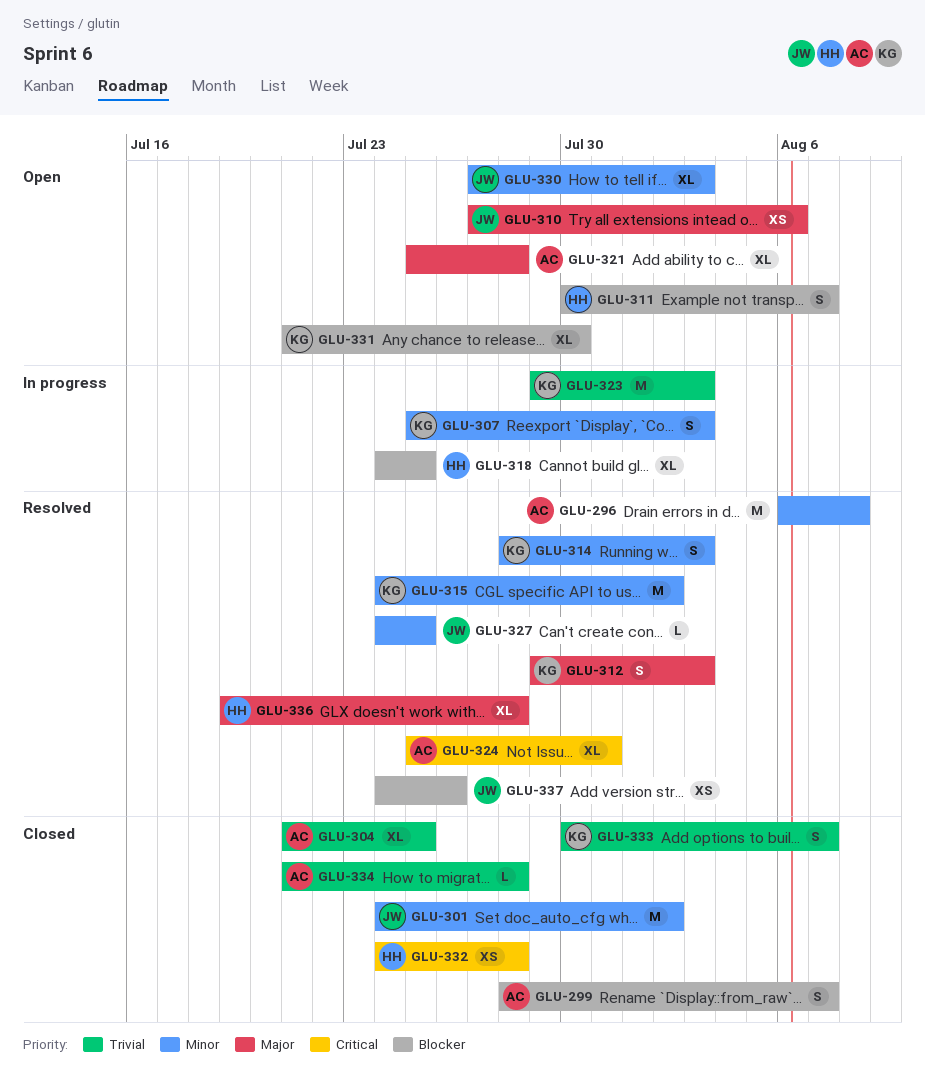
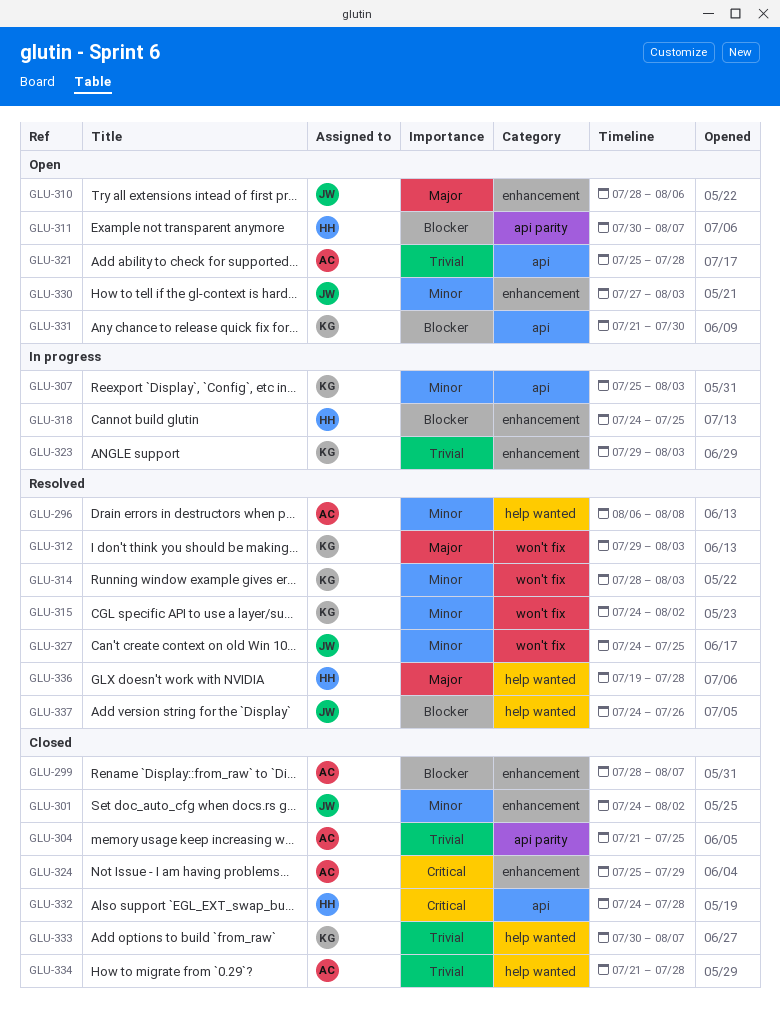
GLU-310, start: Jul 27 -> Jul 28
GLU-321, priority: Major -> Trivial
GLU-324, status: Resolved -> Closed
GLU-324, due: Jul 31 -> Jul 29

